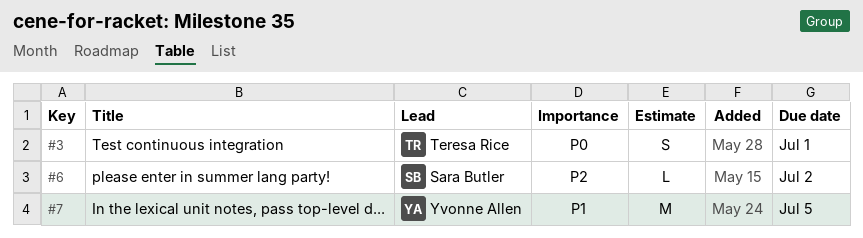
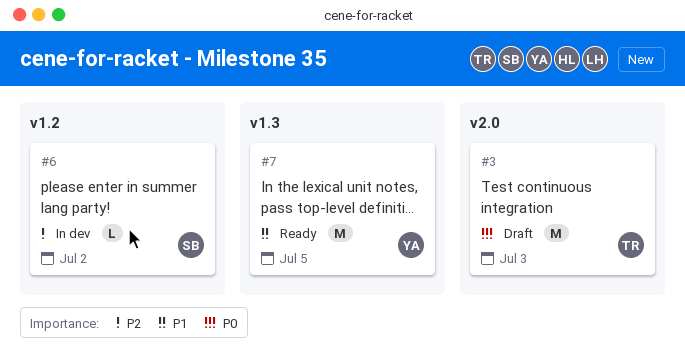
#3, estimate: S -> M
#3, due: Jul 1 -> Jul 3

